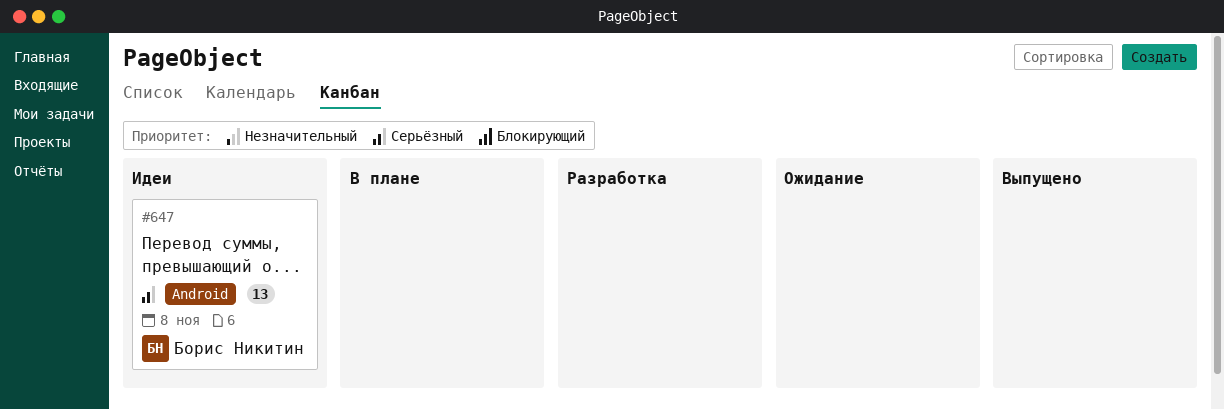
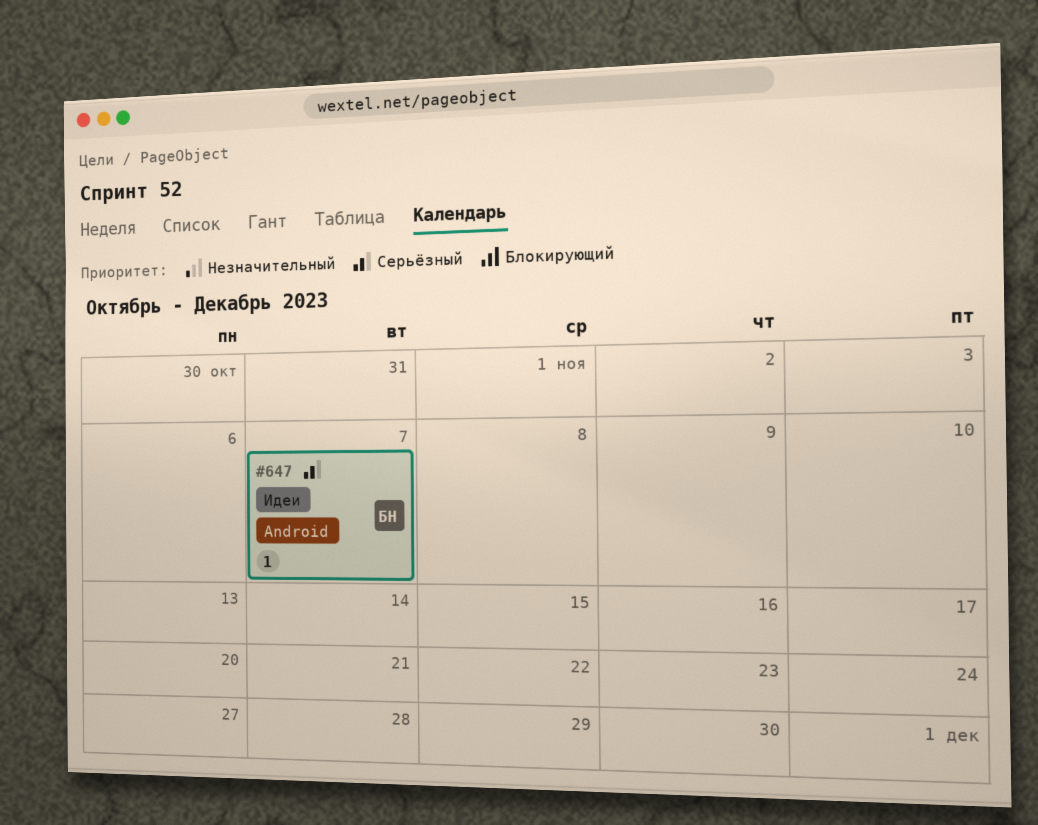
#647, estimate: 13 -> 1
#647, due: Nov 8 -> Nov 7

